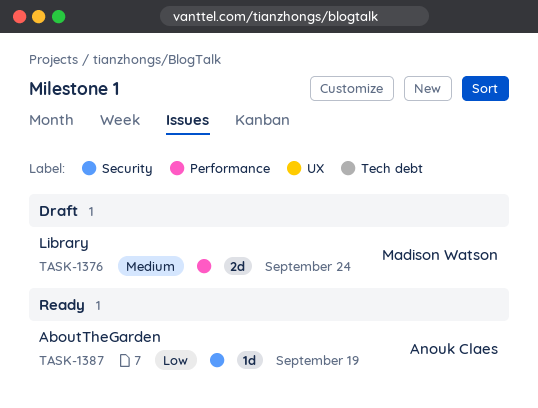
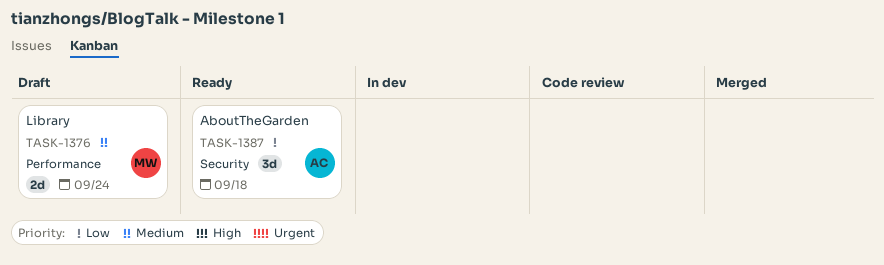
TASK-1387, estimate: 1d -> 3d
TASK-1387, due: Sep 19 -> Sep 18

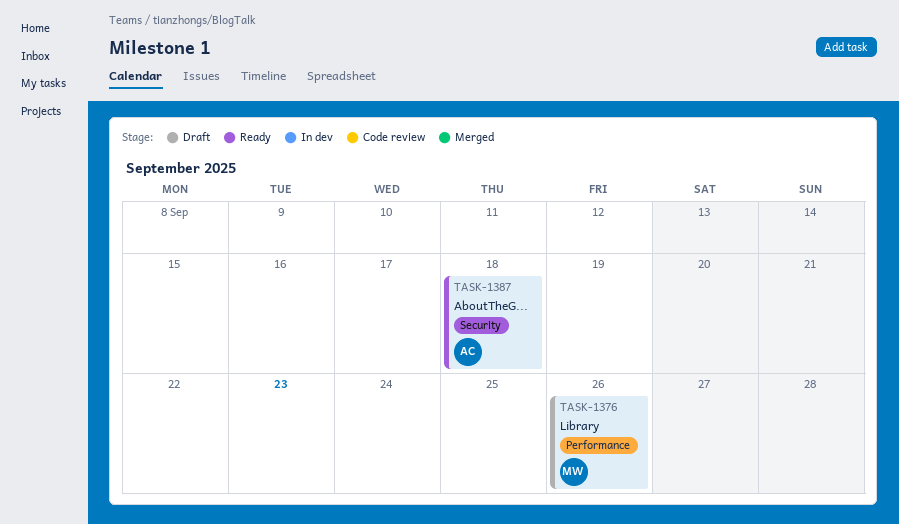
TASK-1376, due: Sep 24 -> Sep 26

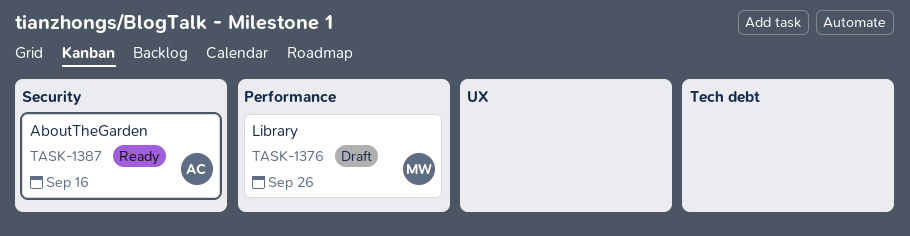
TASK-1387, due: Sep 18 -> Sep 16

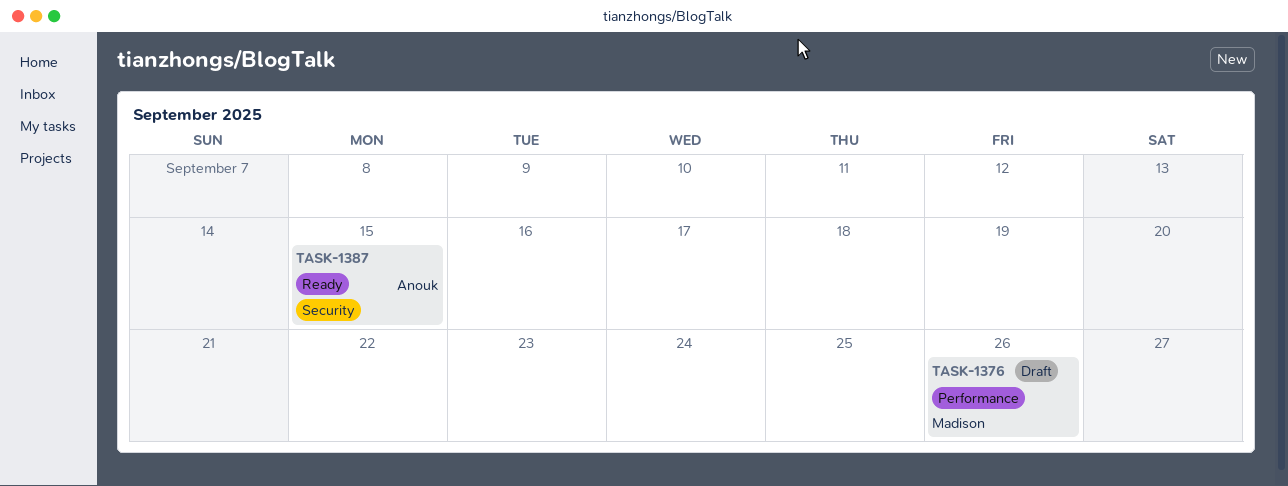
TASK-1387, due: Sep 16 -> Sep 15

